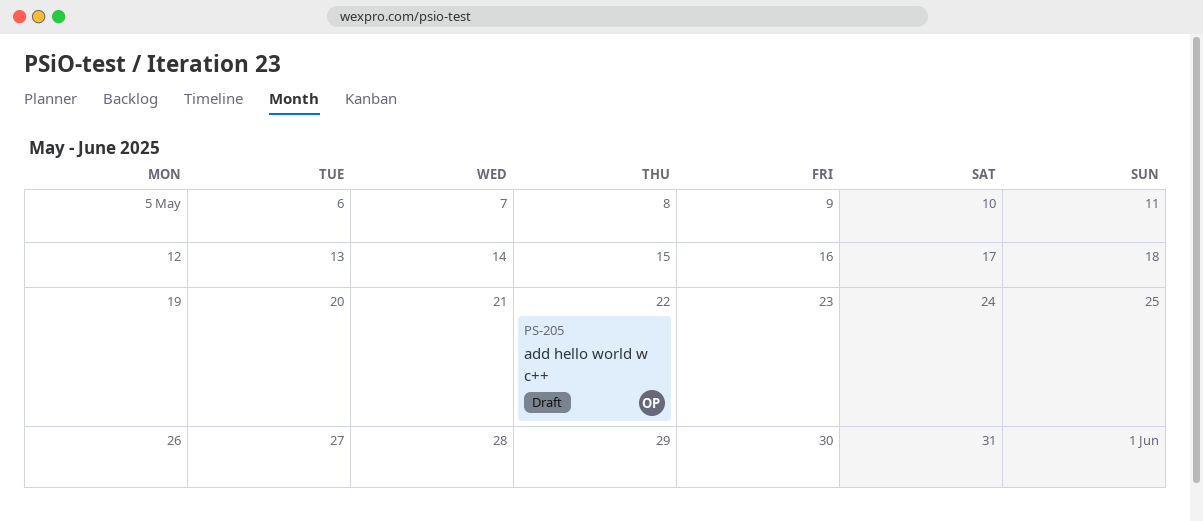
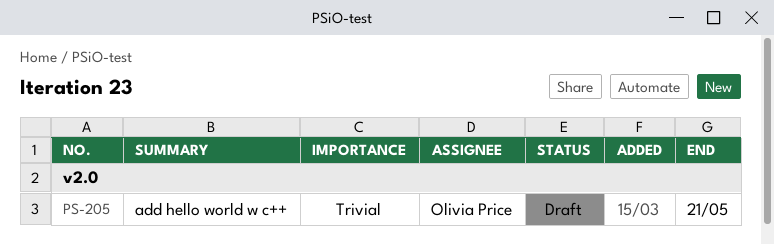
PS-205, due: May 22 -> May 21

